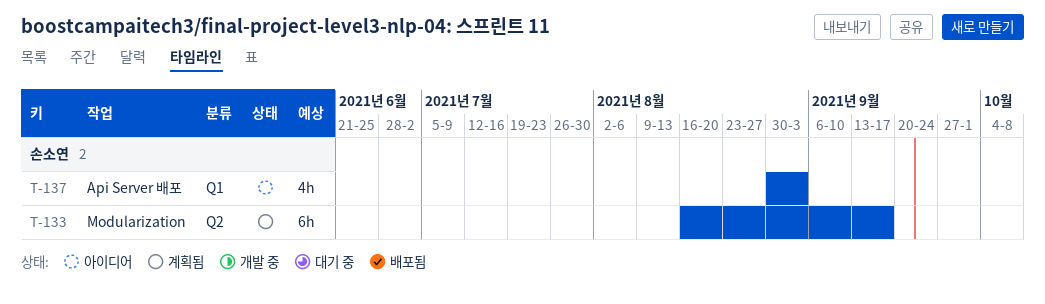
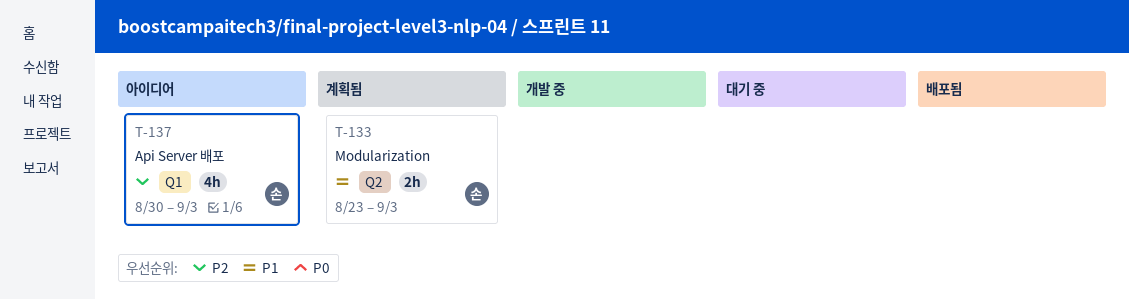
T-133, estimate: 6h -> 2h
T-133, start: Aug 16 -> Aug 23
T-133, due: Sep 17 -> Sep 3

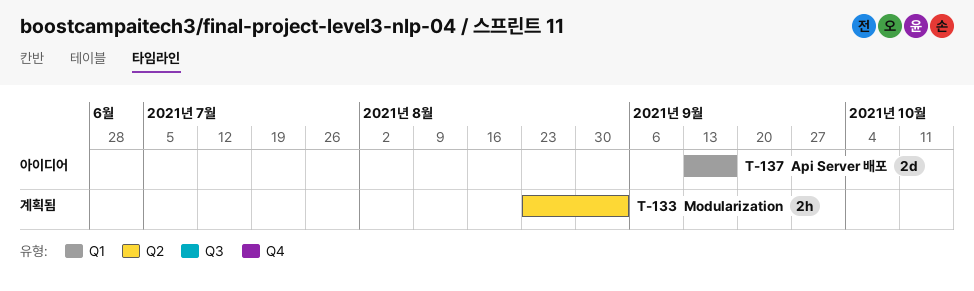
T-137, estimate: 4h -> 2d
T-137, start: Aug 30 -> Sep 13
T-137, due: Sep 3 -> Sep 17

